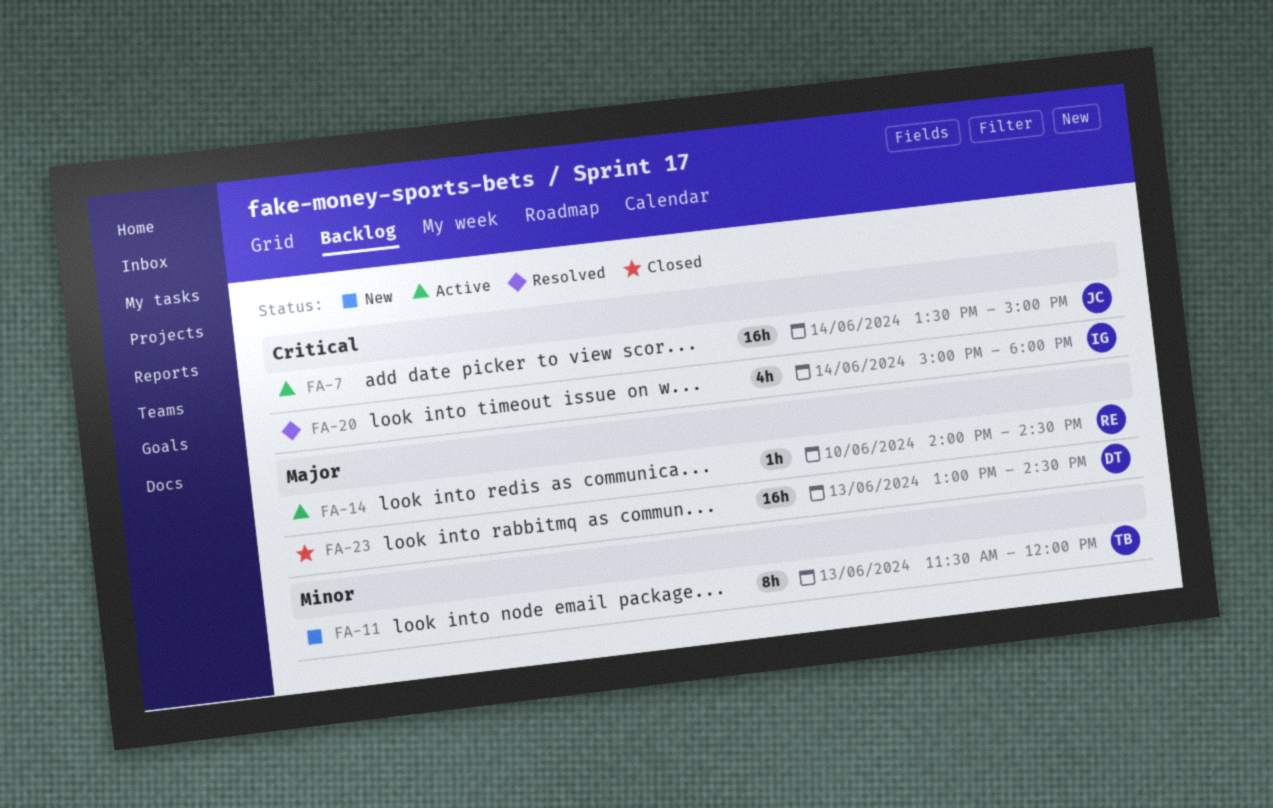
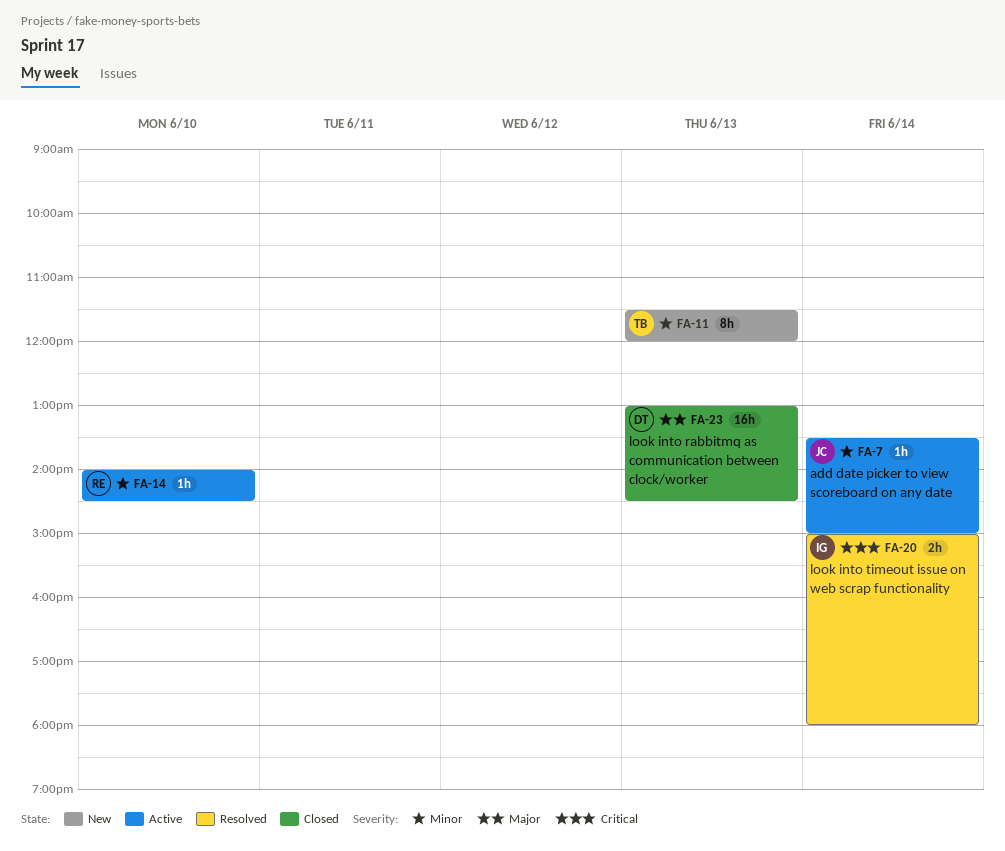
FA-7, priority: Critical -> Minor
FA-7, estimate: 16h -> 1h
FA-14, priority: Major -> Minor
FA-20, estimate: 4h -> 2h

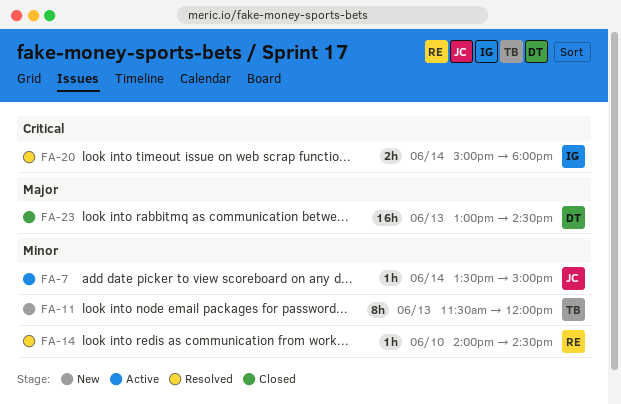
FA-14, status: Active -> Resolved

